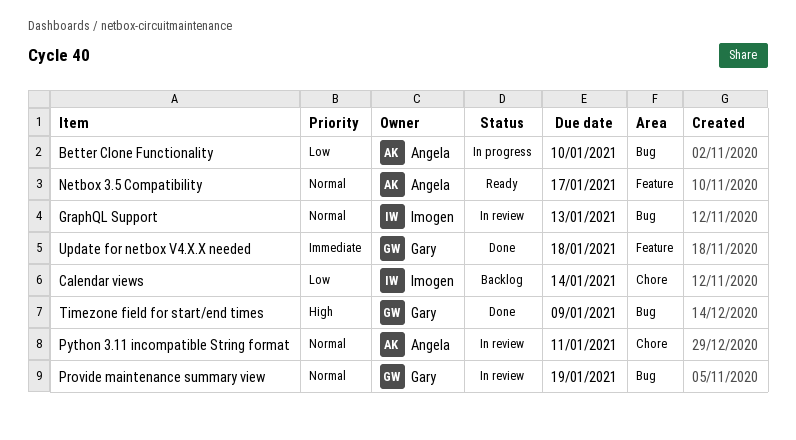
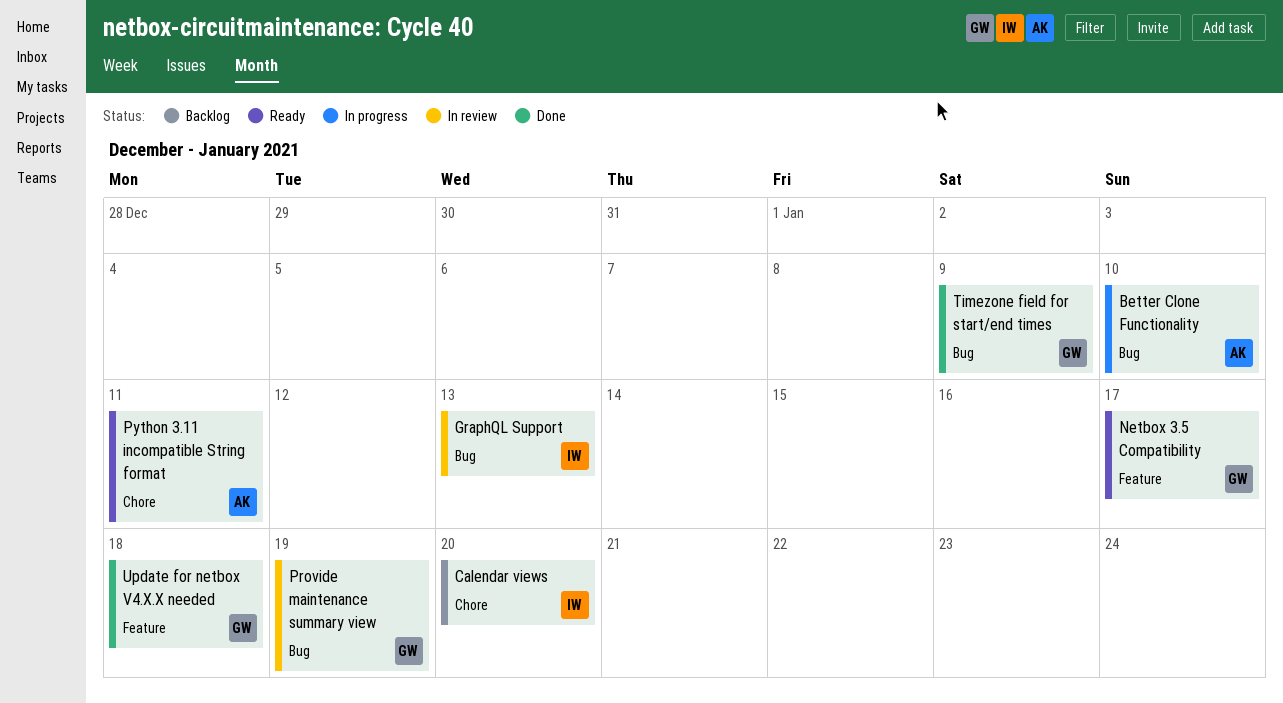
Calendar views, due: Jan 14 -> Jan 20
Netbox 3.5 Compatibility, owner: Angela -> Gary
Python 3.11 incompatible String format, status: In review -> Ready

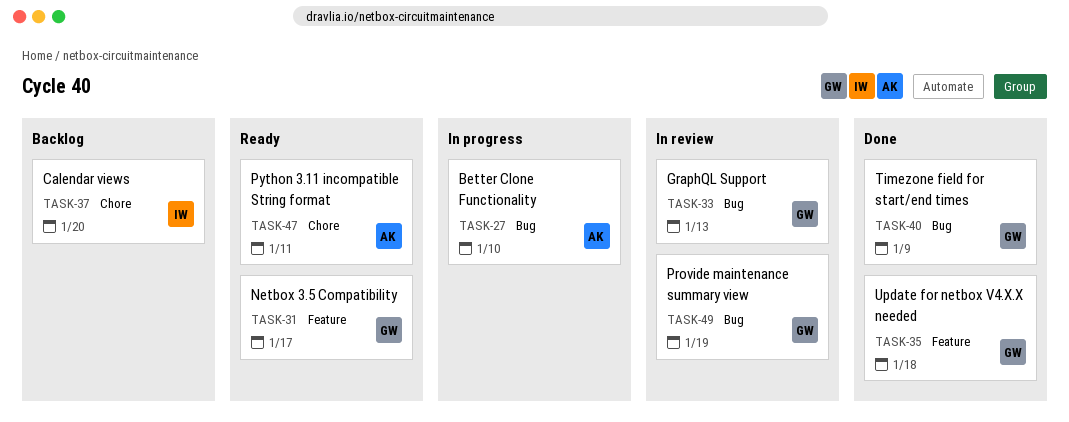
GraphQL Support, owner: IW -> GW

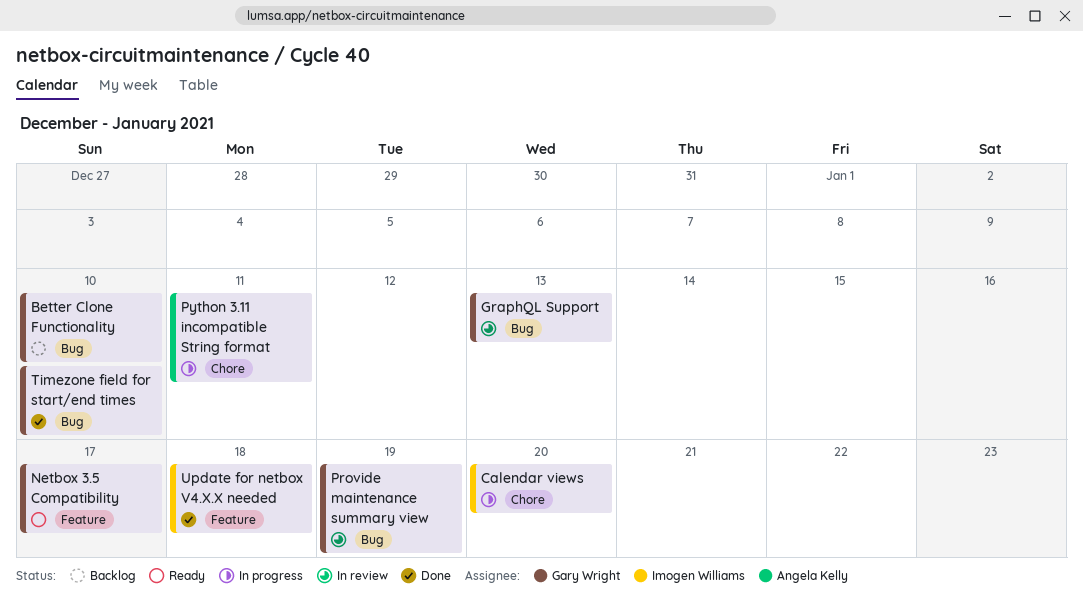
Better Clone Functionality, status: In progress -> Backlog
Better Clone Functionality, owner: Angela Kelly -> Gary Wright
Calendar views, status: Backlog -> In progress
Python 3.11 incompatible String format, status: Ready -> In progress
Timezone field for start/end times, due: Jan 9 -> Jan 10
Update for netbox V4.X.X needed, owner: Gary Wright -> Imogen Williams

